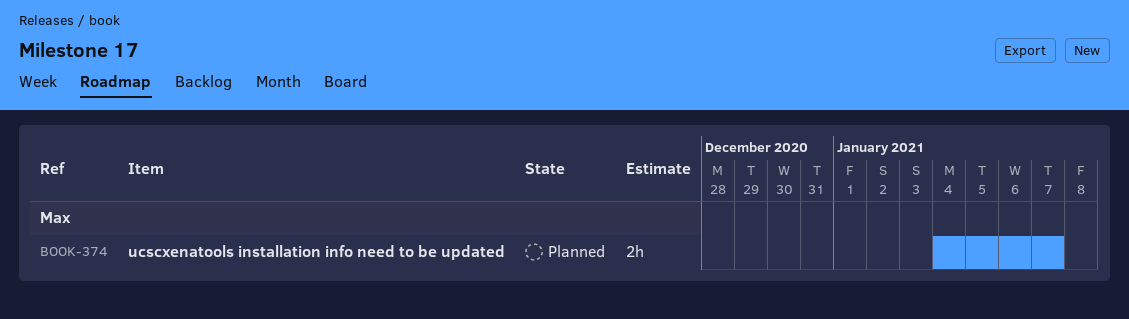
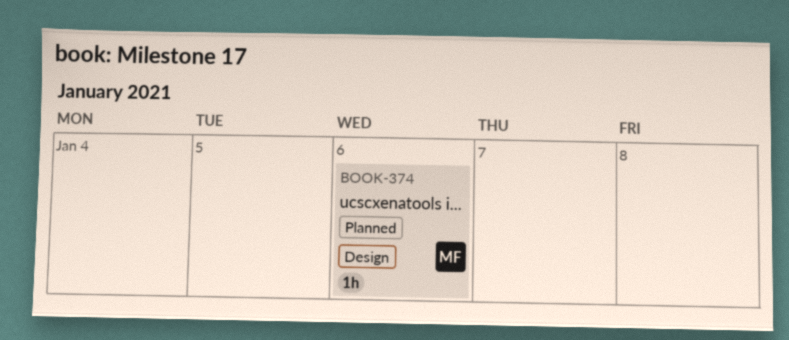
BOOK-374, estimate: 2h -> 1h
BOOK-374, due: Jan 7 -> Jan 6

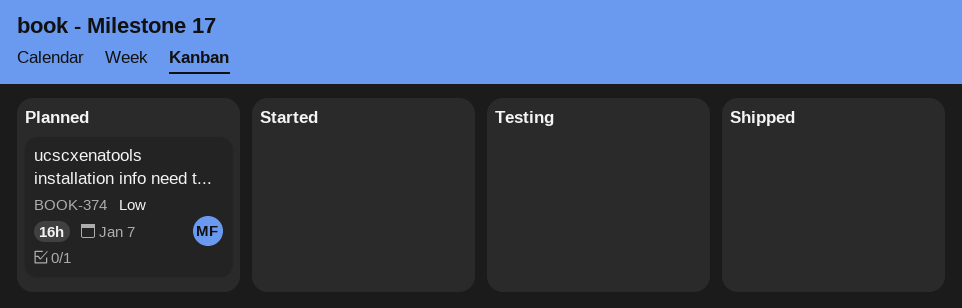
BOOK-374, estimate: 1h -> 16h
BOOK-374, due: Jan 6 -> Jan 7

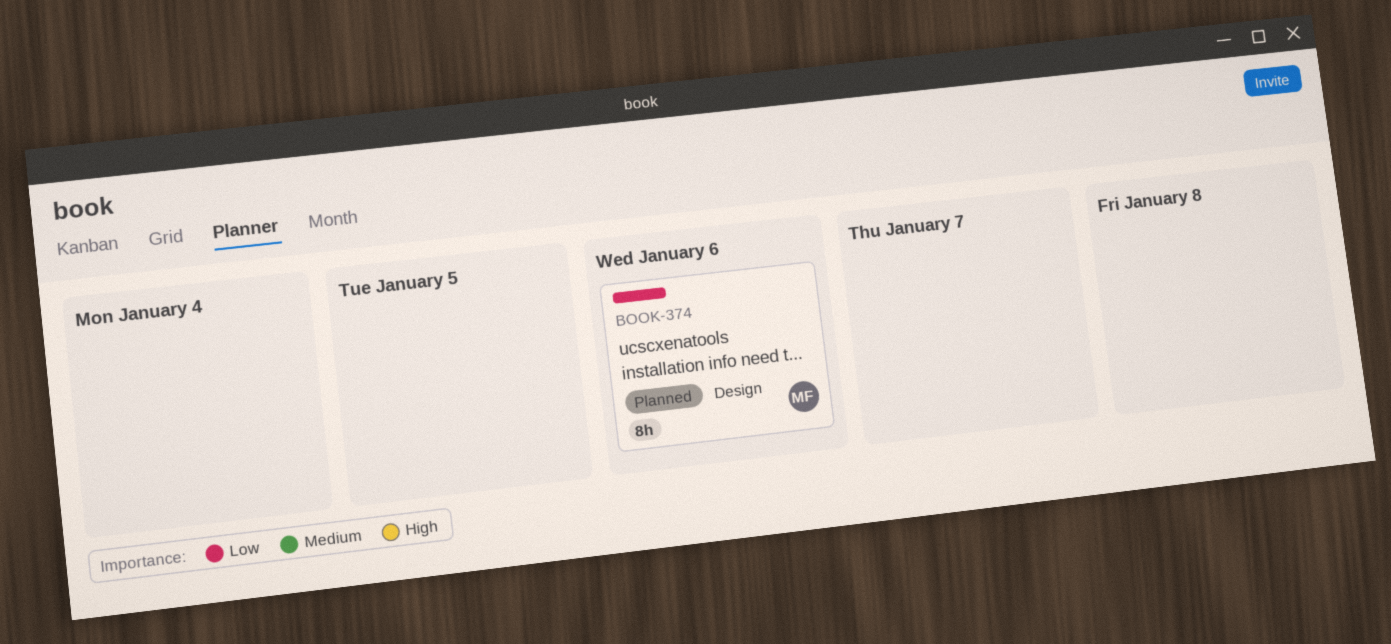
BOOK-374, estimate: 16h -> 8h
BOOK-374, due: Jan 7 -> Jan 6

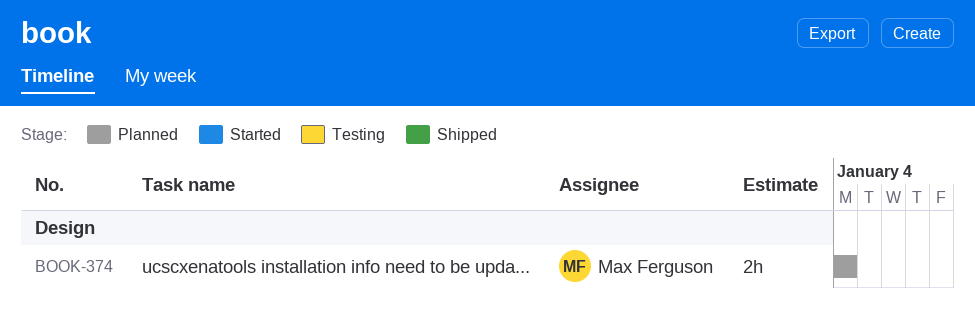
BOOK-374, estimate: 8h -> 2h
BOOK-374, due: Jan 6 -> Jan 4

